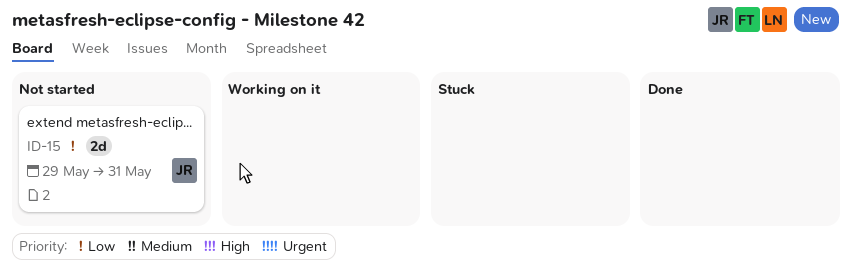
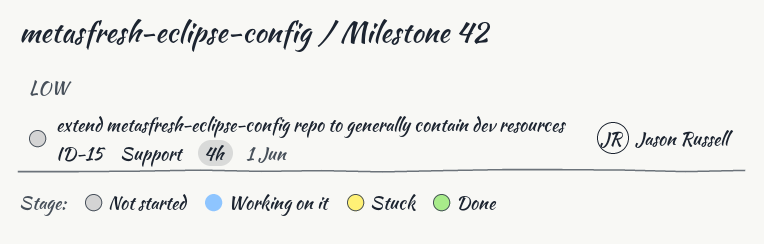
ID-15, estimate: 2d -> 4h
ID-15, due: May 31 -> Jun 1

